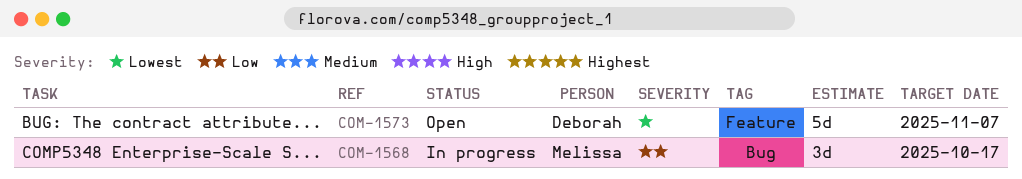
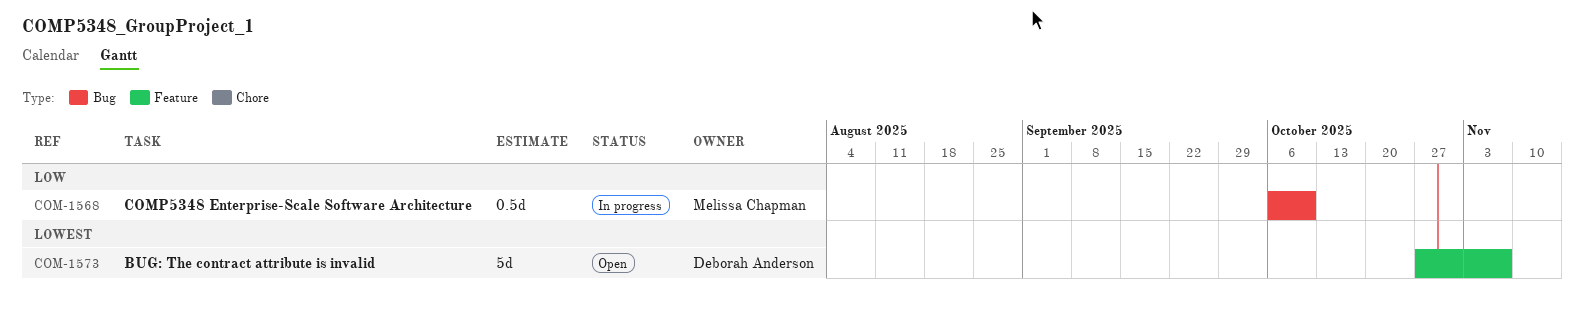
COM-1568, estimate: 3d -> 0.5d
COM-1568, due: Oct 17 -> Oct 10

